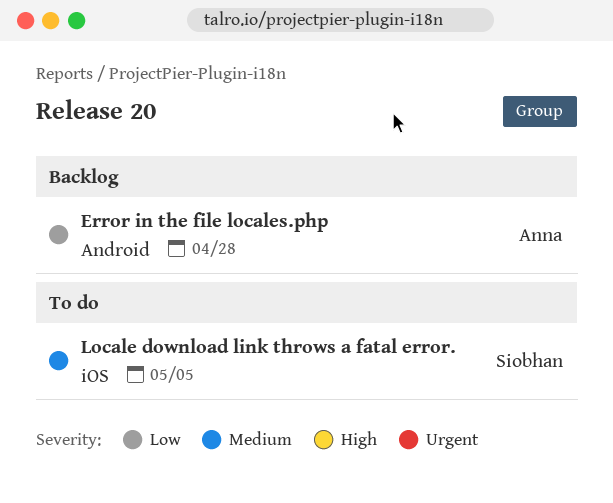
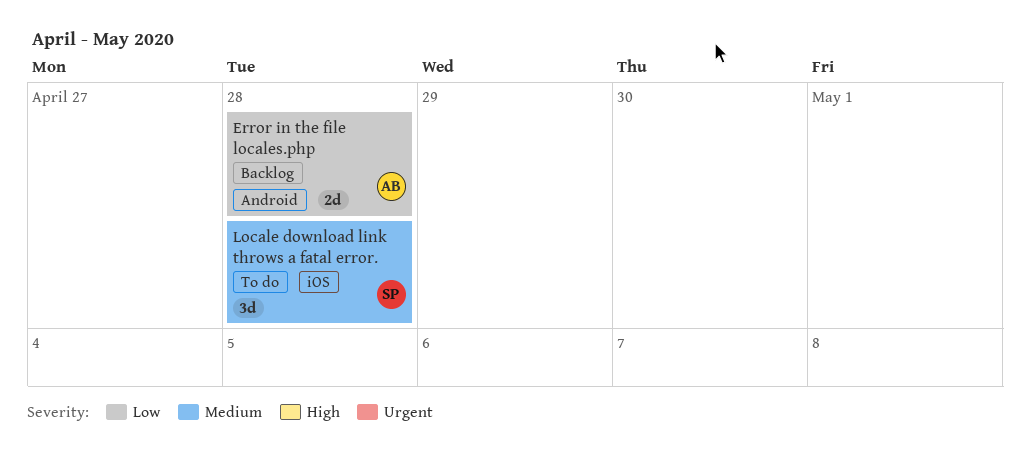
Locale download link throws a fatal error., due: May 5 -> Apr 28

